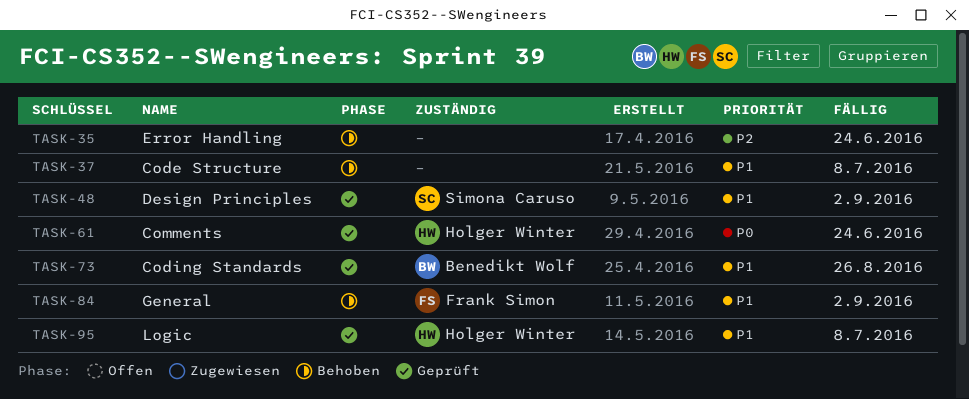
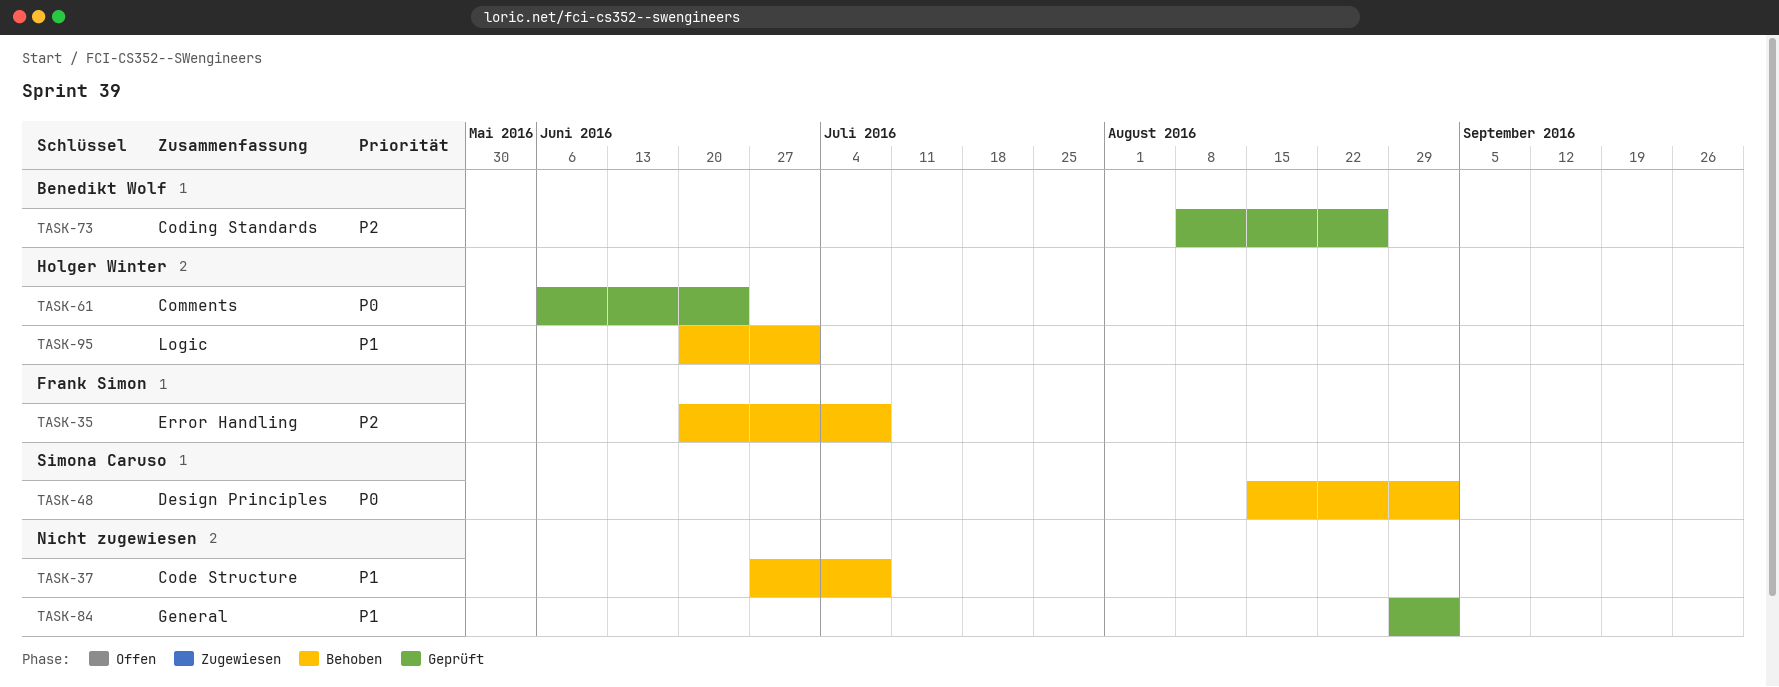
TASK-35, owner: none -> Frank Simon
TASK-35, due: Jun 24 -> Jul 8
TASK-48, status: Geprüft -> Behoben
TASK-48, priority: P1 -> P0
TASK-73, priority: P1 -> P2
TASK-84, status: Behoben -> Geprüft
TASK-84, owner: Frank Simon -> none
TASK-95, status: Geprüft -> Behoben
TASK-95, due: Jul 8 -> Jul 1

